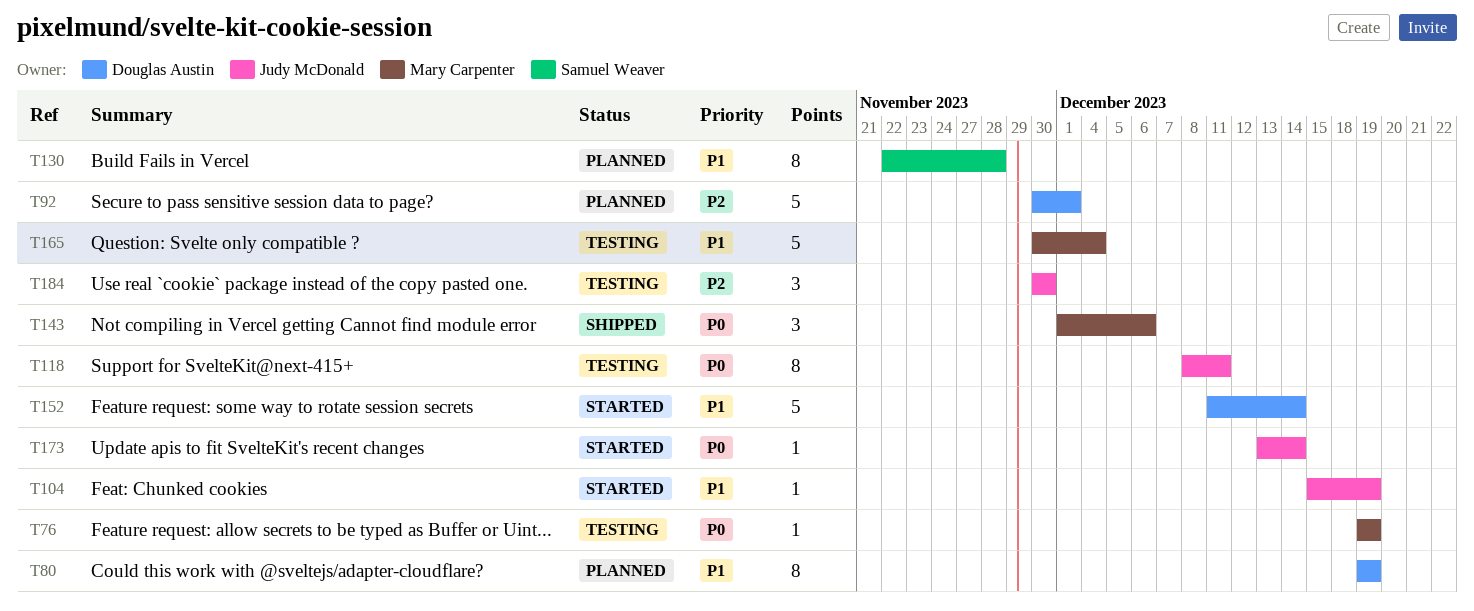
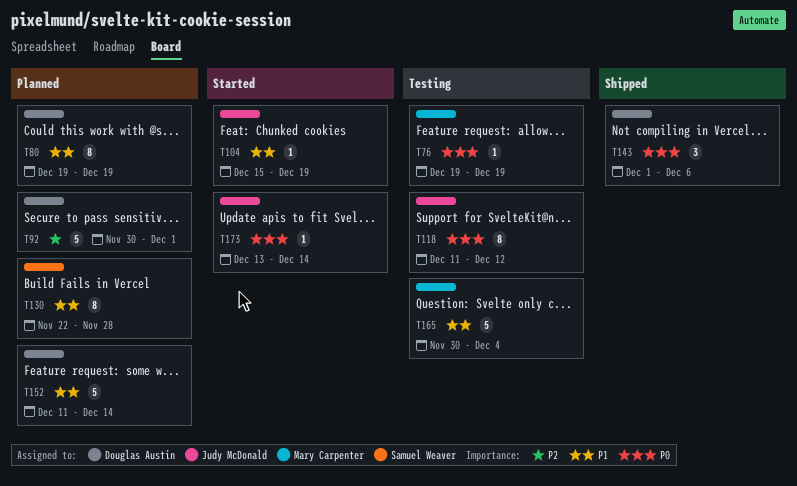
T118, start: Dec 8 -> Dec 11
T118, due: Dec 11 -> Dec 12
T143, owner: Mary Carpenter -> Douglas Austin
T152, status: Started -> Planned
T184: present -> none

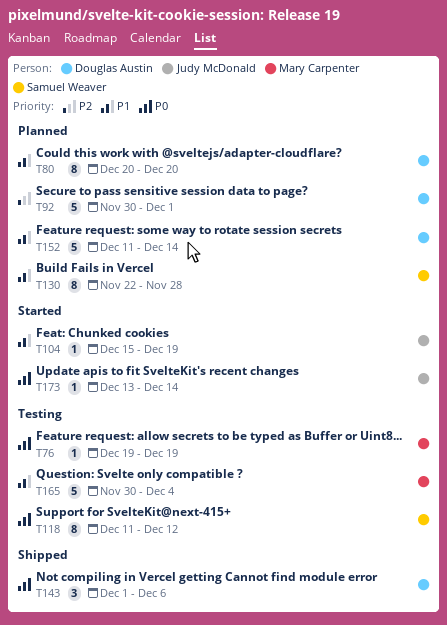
T80, start: Dec 19 -> Dec 20
T80, due: Dec 19 -> Dec 20
T118, owner: Judy McDonald -> Samuel Weaver

